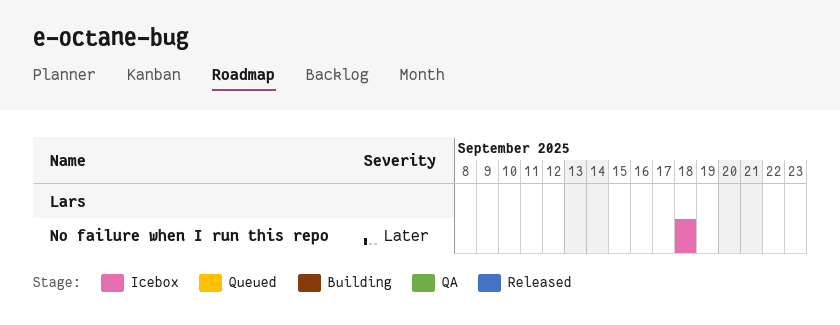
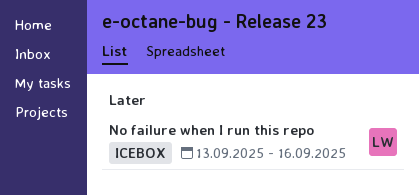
No failure when I run this repo, start: Sep 18 -> Sep 13
No failure when I run this repo, due: Sep 18 -> Sep 16

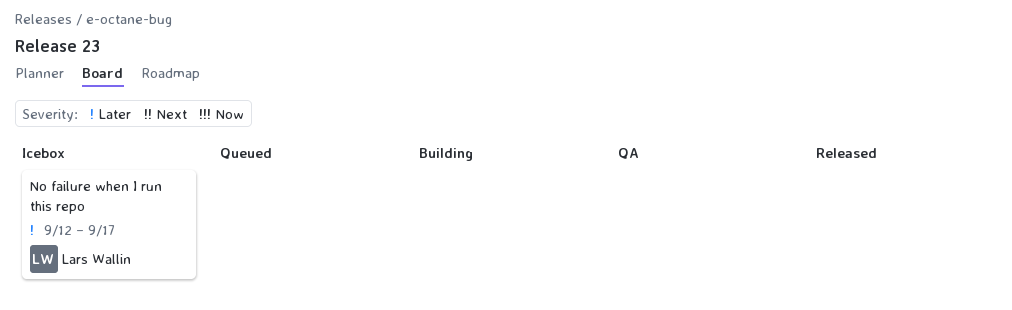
No failure when I run this repo, start: Sep 13 -> Sep 12
No failure when I run this repo, due: Sep 16 -> Sep 17

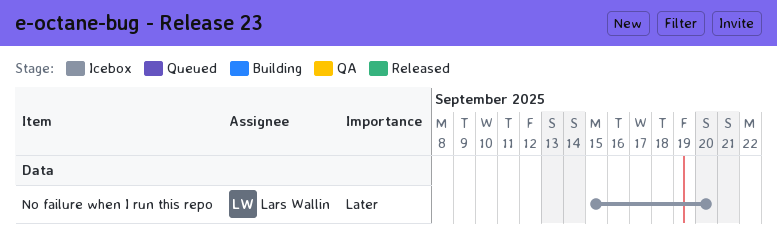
No failure when I run this repo, start: Sep 12 -> Sep 15
No failure when I run this repo, due: Sep 17 -> Sep 20

